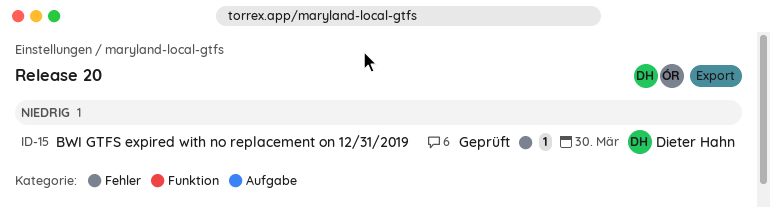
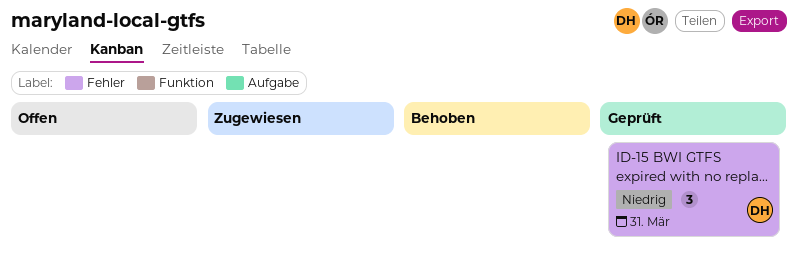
ID-15, estimate: 1 -> 3
ID-15, due: Mar 30 -> Mar 31

